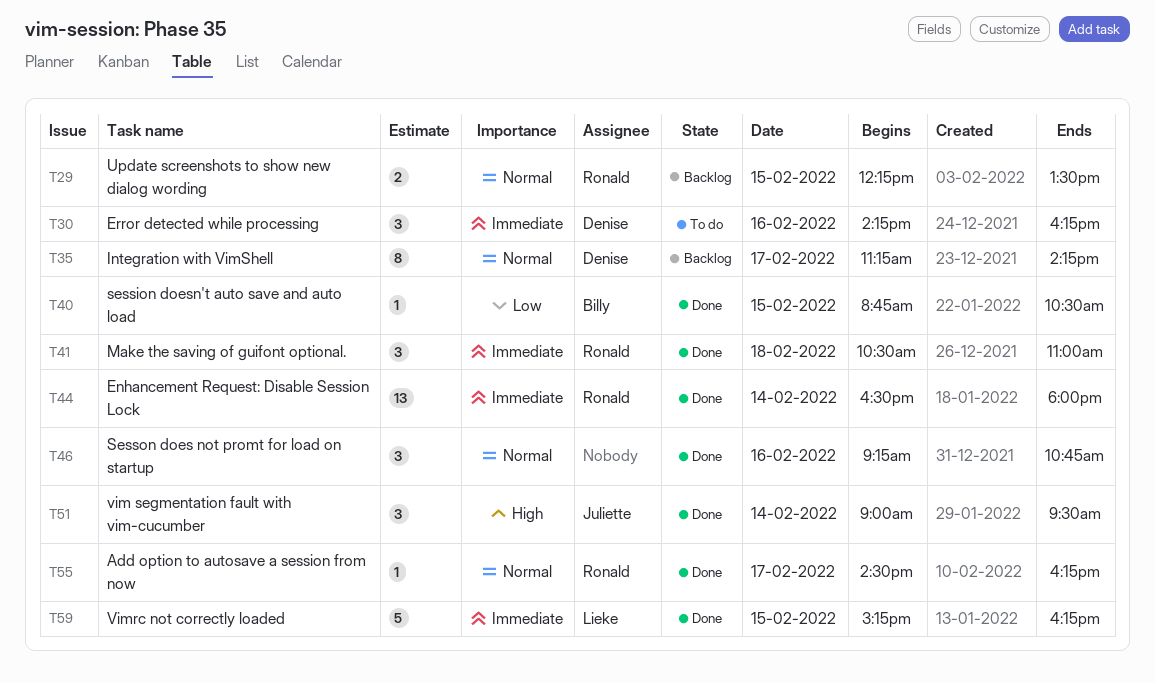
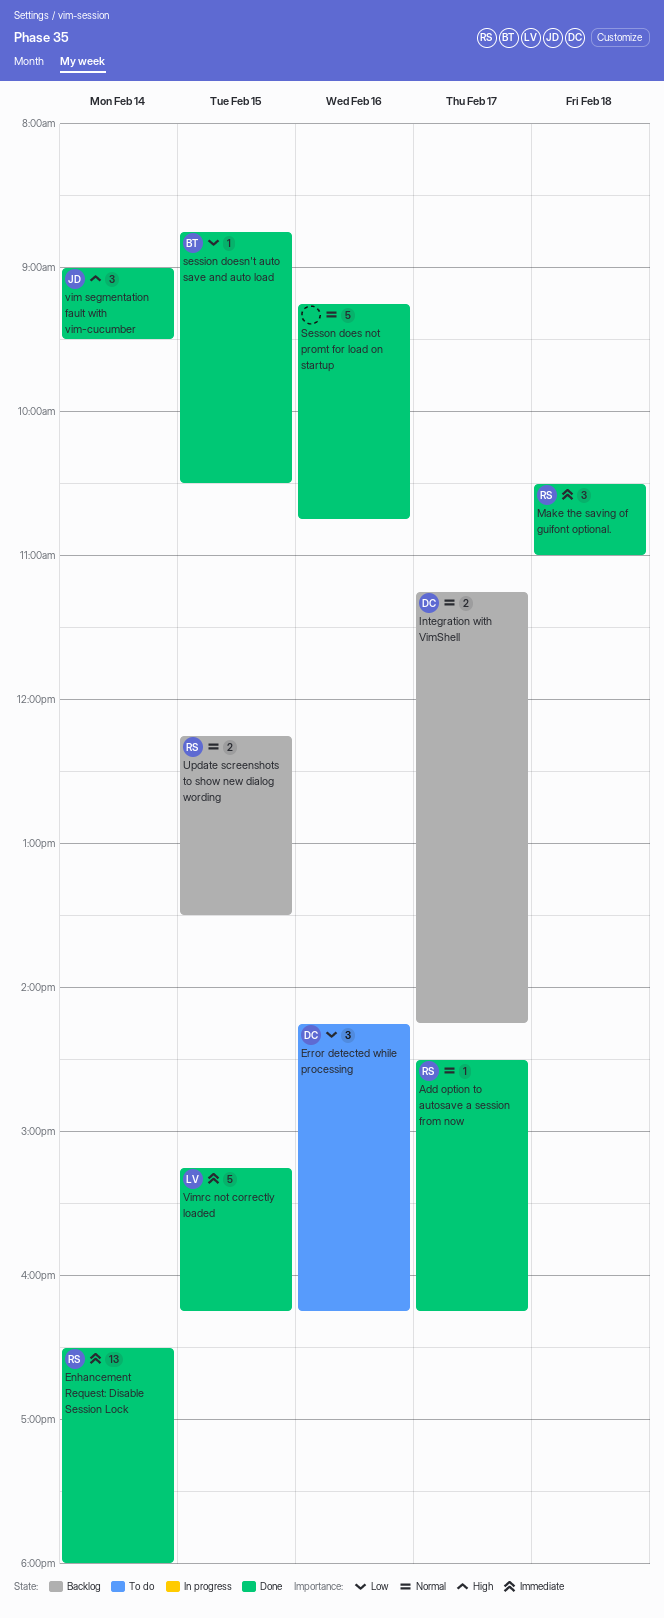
Error detected while processing, priority: Immediate -> Low
Integration with VimShell, estimate: 8 -> 2
Sesson does not promt for load on startup, estimate: 3 -> 5

